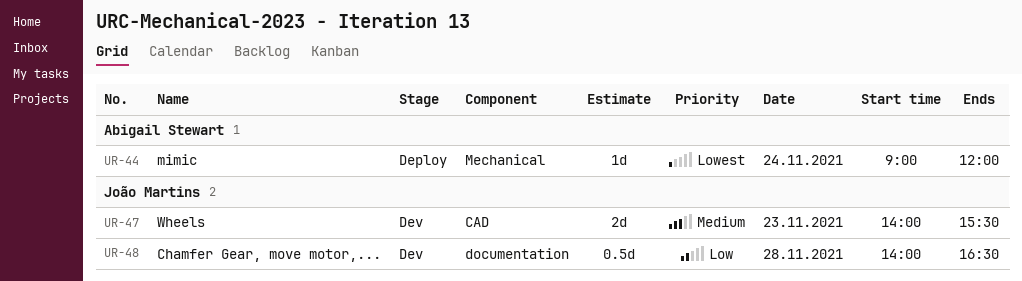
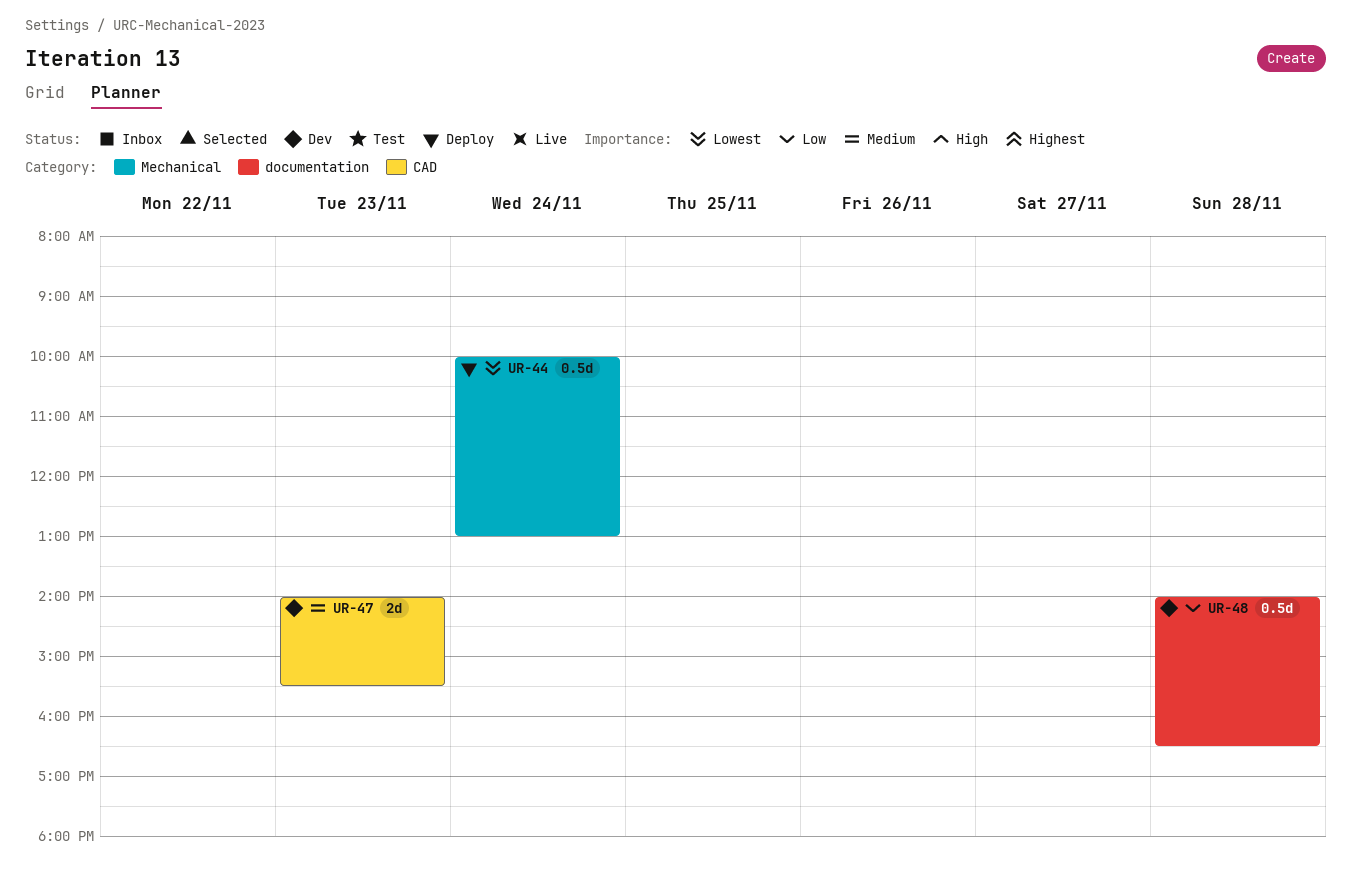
UR-44, estimate: 1d -> 0.5d
UR-44, begins: 09:00 -> 10:00
UR-44, ends: 12:00 -> 13:00

